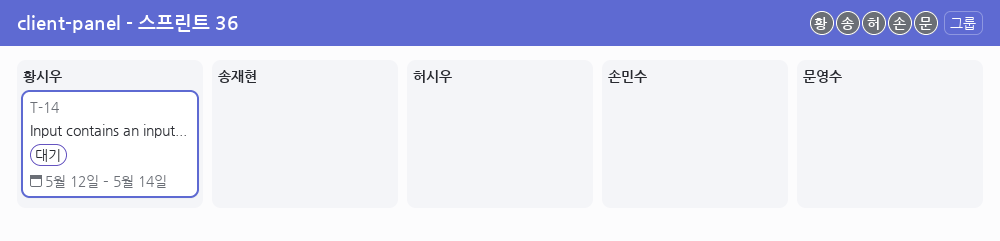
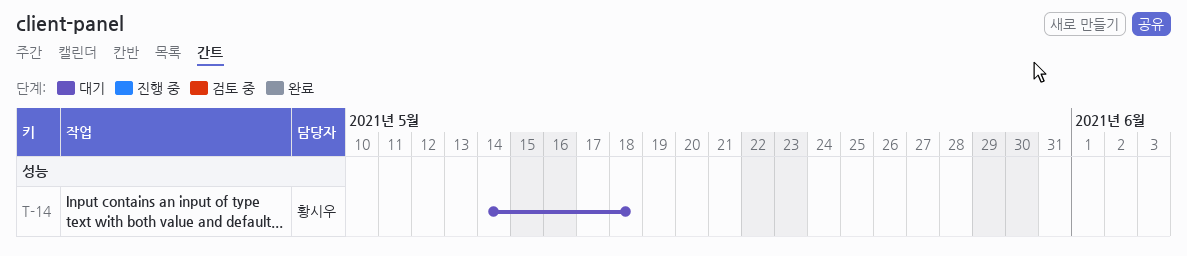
T-14, start: May 12 -> May 14
T-14, due: May 14 -> May 18

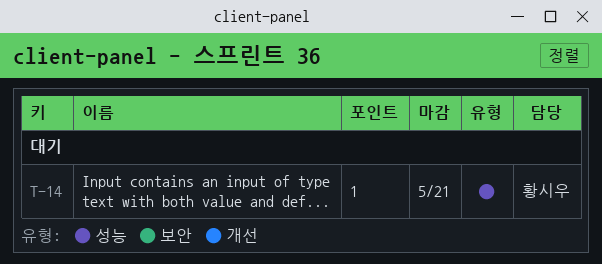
T-14, due: May 18 -> May 21

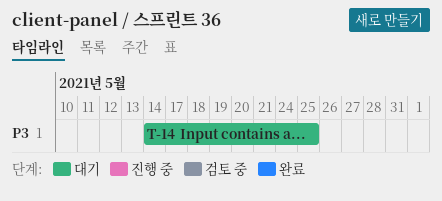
T-14, due: May 21 -> May 25

